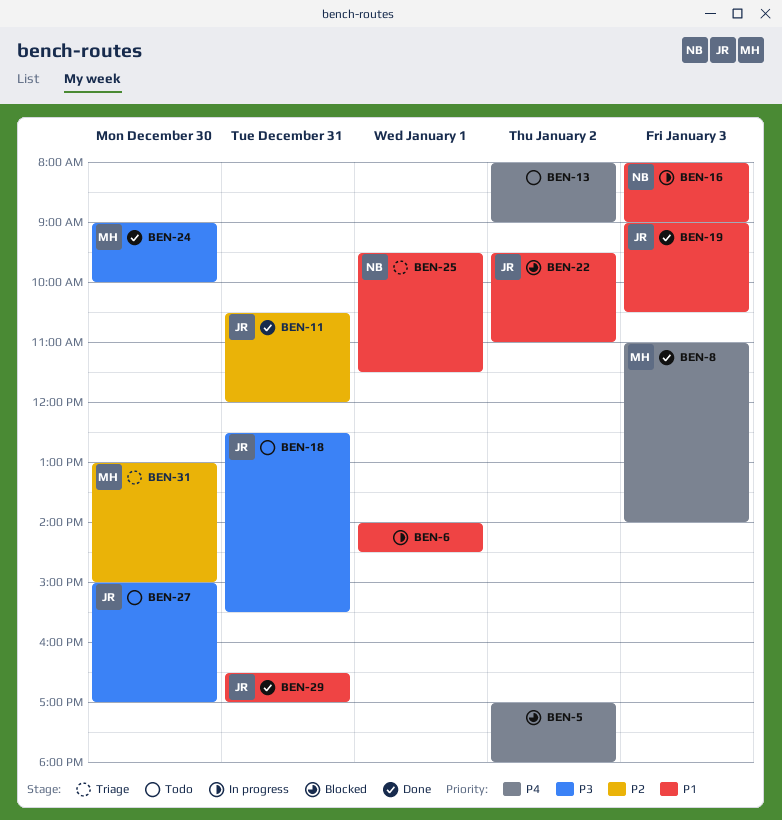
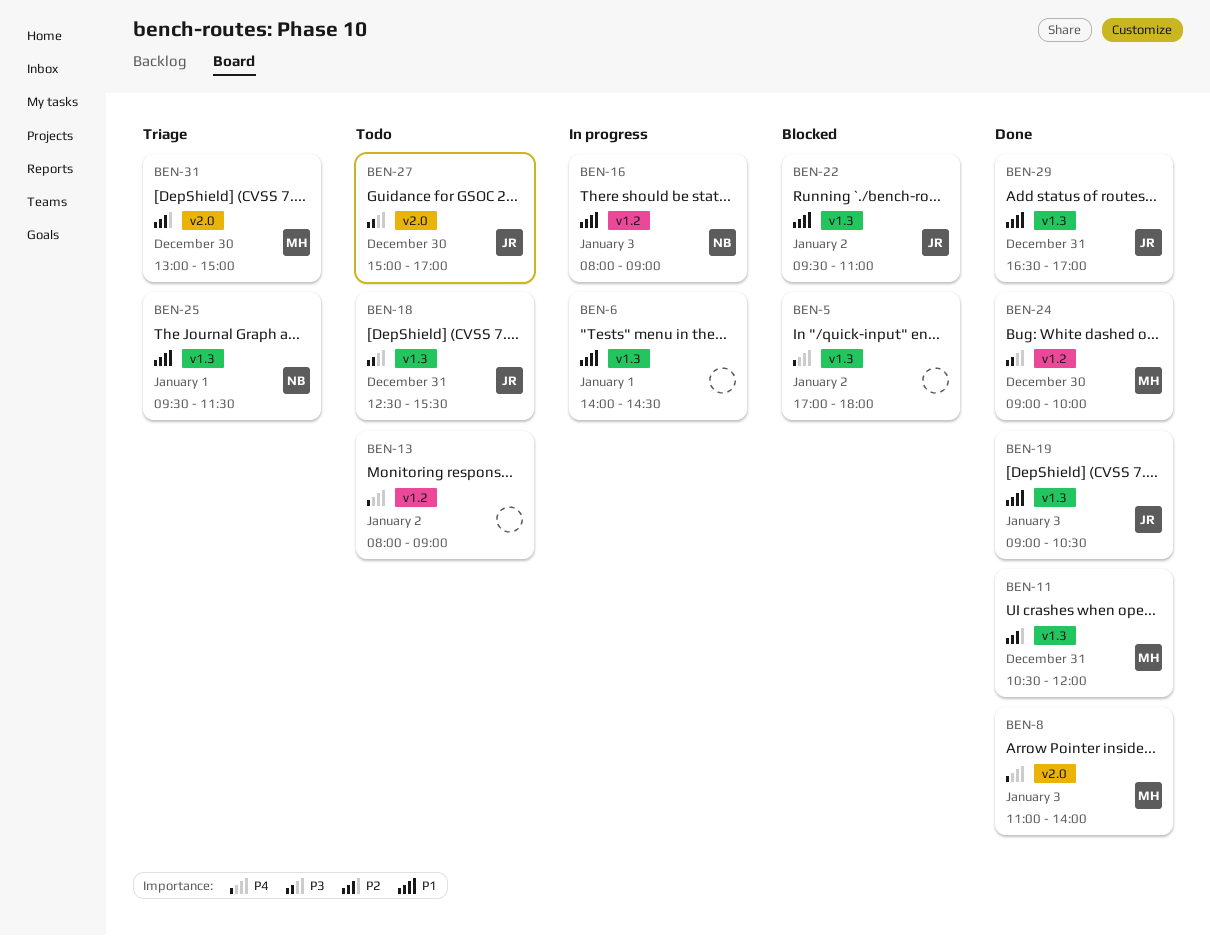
BEN-11, owner: JR -> MH

